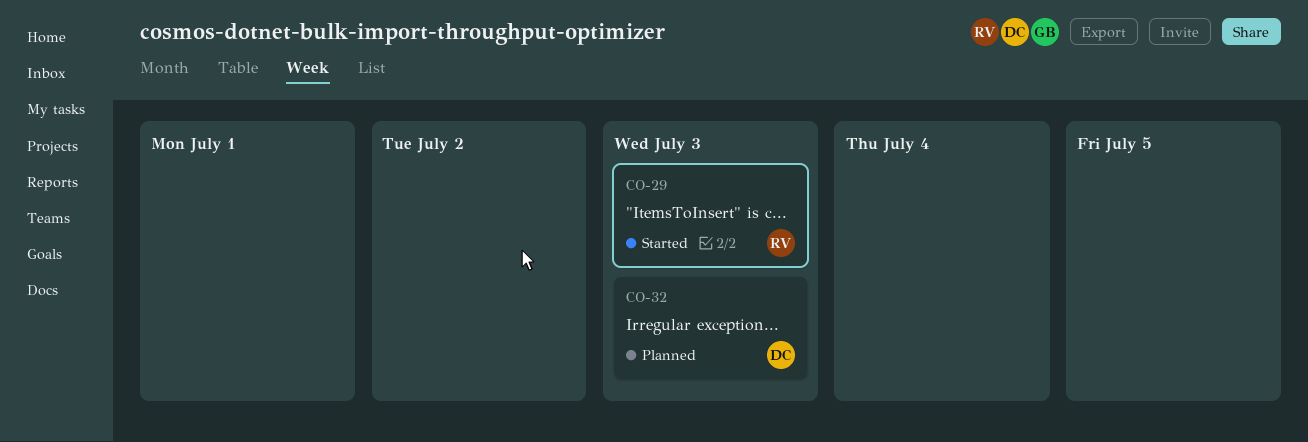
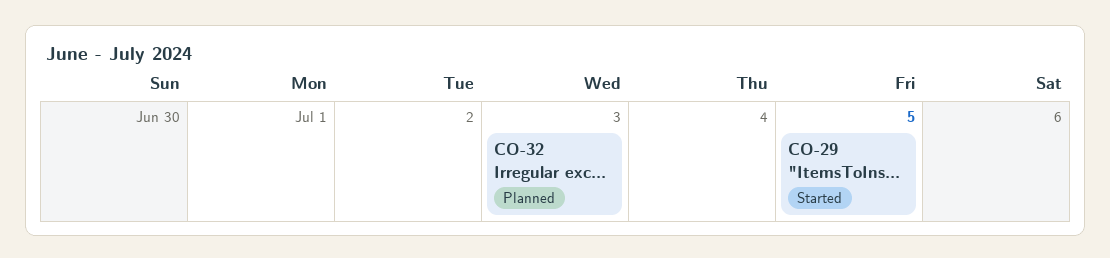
CO-29, due: Jul 3 -> Jul 5

